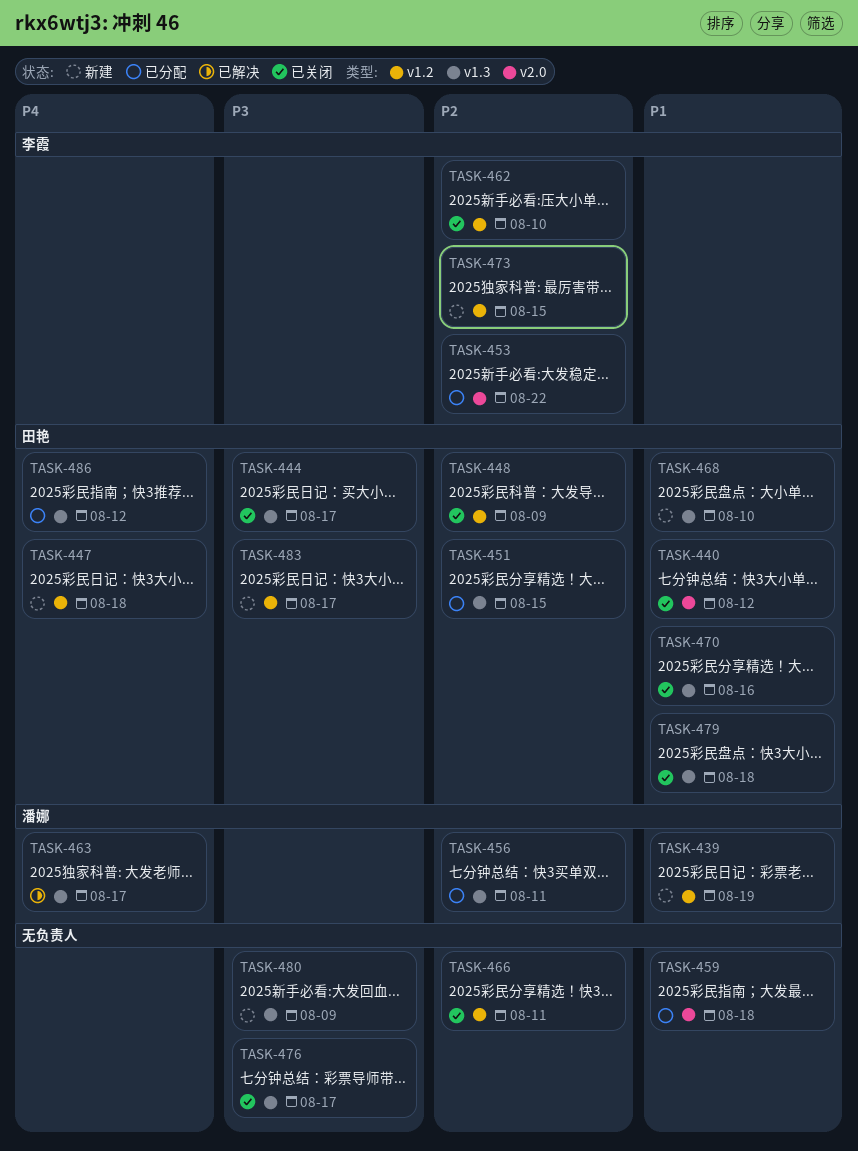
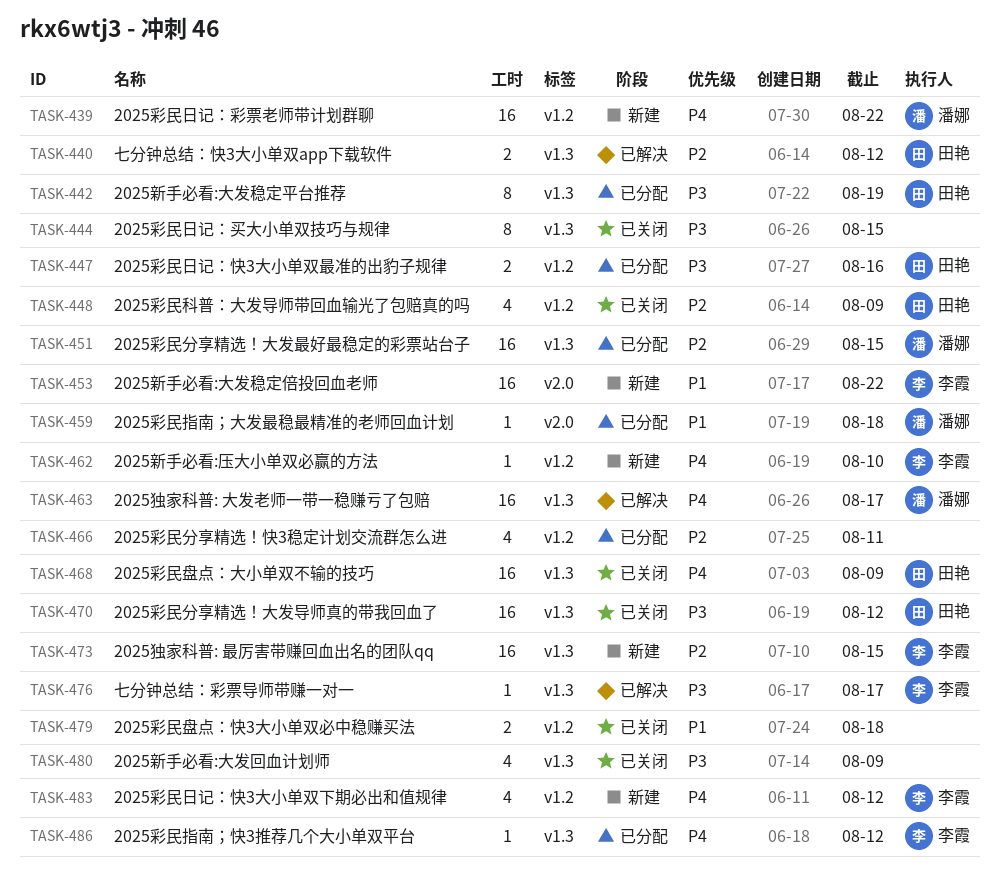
TASK-439, priority: P1 -> P4
TASK-439, due: Aug 19 -> Aug 22
TASK-440, status: 已关闭 -> 已解决
TASK-440, priority: P1 -> P2
TASK-440, label: v2.0 -> v1.3
TASK-442: none -> present
TASK-444, owner: 田艳 -> none
TASK-444, due: Aug 17 -> Aug 15
TASK-447, status: 新建 -> 已分配
TASK-447, priority: P4 -> P3
TASK-447, due: Aug 18 -> Aug 16
TASK-451, owner: 田艳 -> 潘娜
TASK-453, status: 已分配 -> 新建
TASK-453, priority: P2 -> P1
TASK-456: present -> none
TASK-459, owner: none -> 潘娜
TASK-462, status: 已关闭 -> 新建
TASK-462, priority: P2 -> P4
TASK-466, status: 已关闭 -> 已分配
TASK-468, status: 新建 -> 已关闭
TASK-468, priority: P1 -> P4
TASK-468, due: Aug 10 -> Aug 9
TASK-470, priority: P1 -> P3
TASK-470, due: Aug 16 -> Aug 12
TASK-473, label: v1.2 -> v1.3
TASK-476, status: 已关闭 -> 已解决
TASK-476, owner: none -> 李霞
TASK-479, owner: 田艳 -> none
TASK-479, label: v1.3 -> v1.2
TASK-480, status: 新建 -> 已关闭
TASK-483, owner: 田艳 -> 李霞
TASK-483, priority: P3 -> P4
TASK-483, due: Aug 17 -> Aug 12
TASK-486, owner: 田艳 -> 李霞

